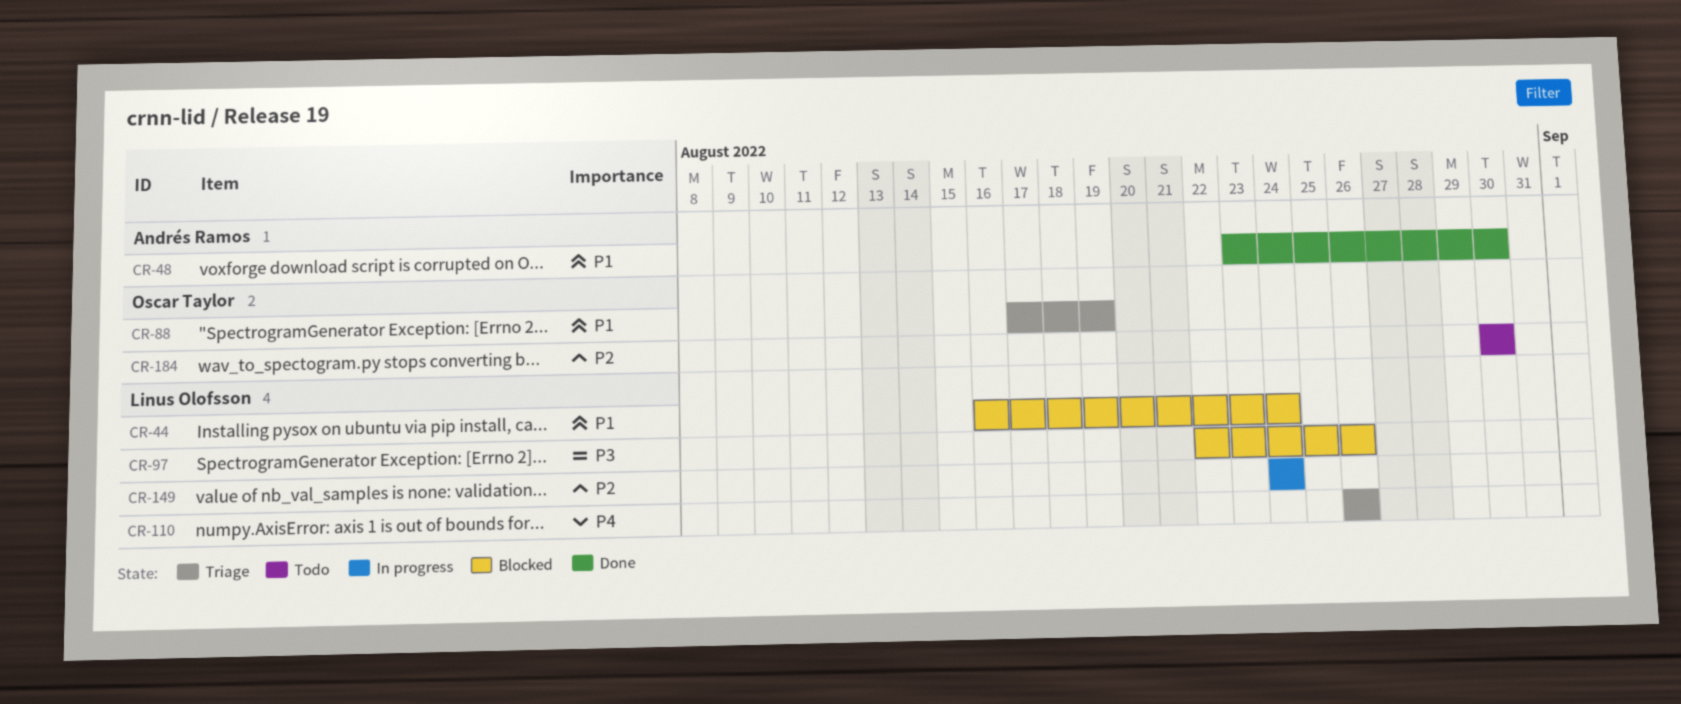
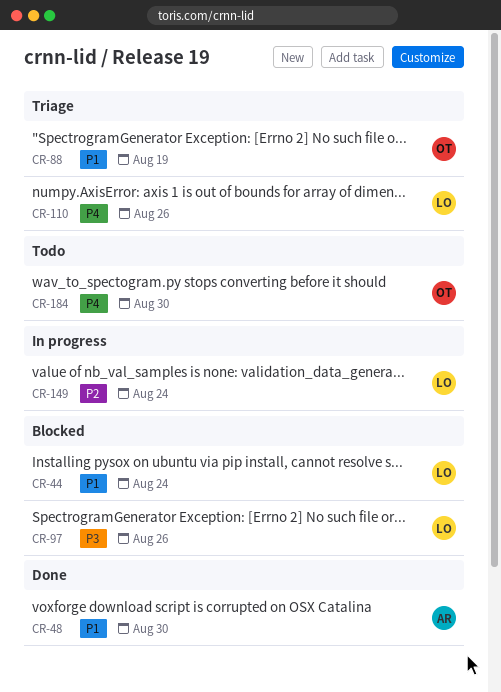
CR-184, priority: P2 -> P4

